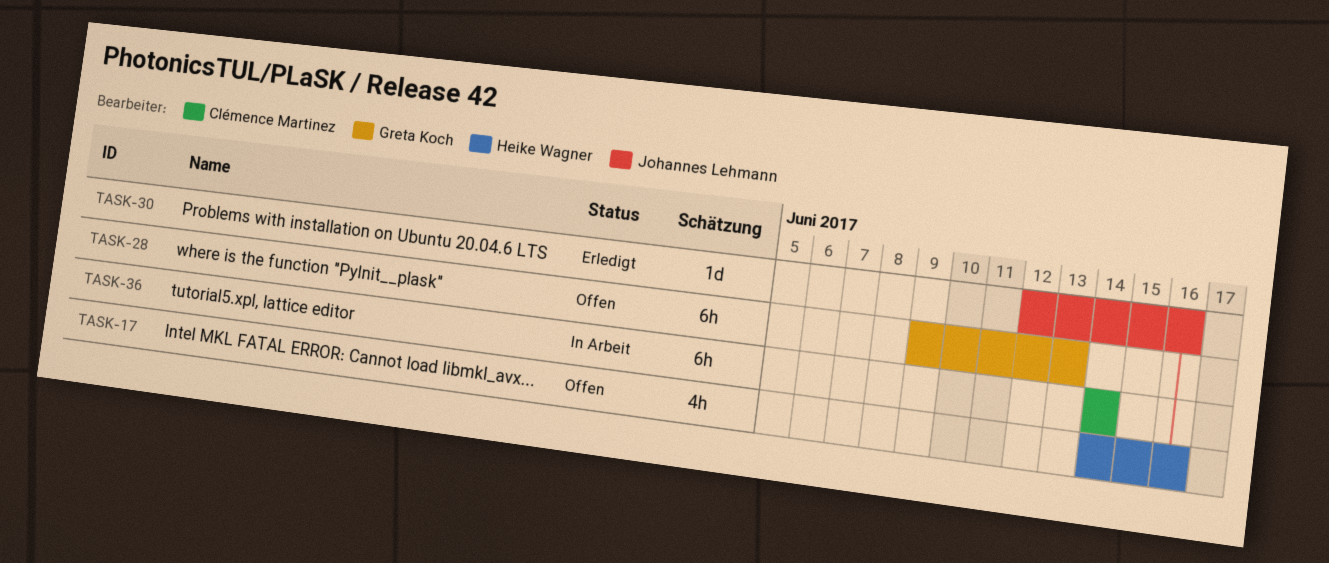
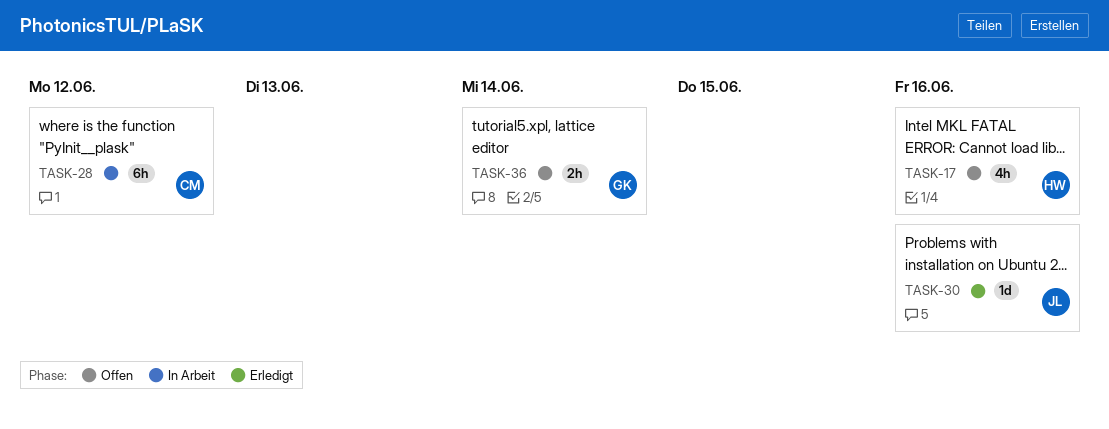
TASK-28, status: Offen -> In Arbeit
TASK-28, owner: Greta Koch -> Clémence Martinez
TASK-28, due: Jun 13 -> Jun 12
TASK-36, status: In Arbeit -> Offen
TASK-36, owner: Clémence Martinez -> Greta Koch
TASK-36, estimate: 6h -> 2h

